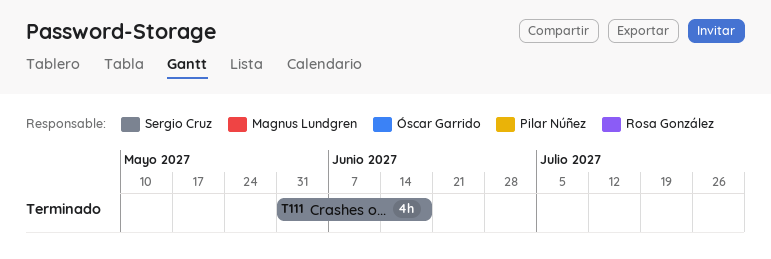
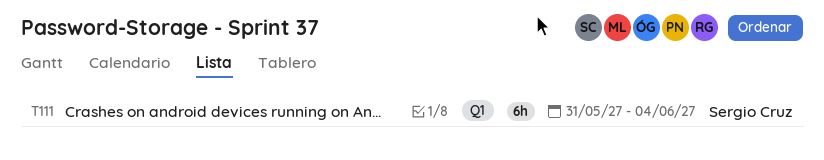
T111, estimate: 4h -> 6h
T111, due: Jun 18 -> Jun 4

